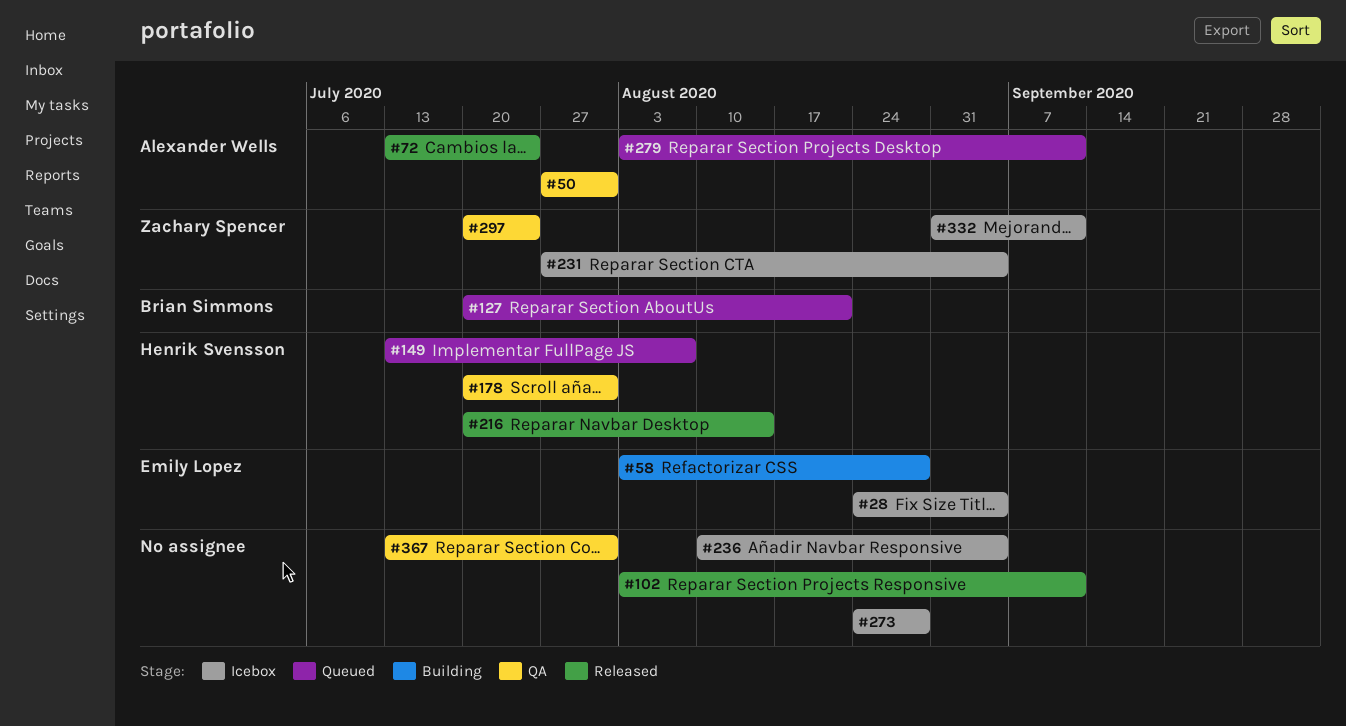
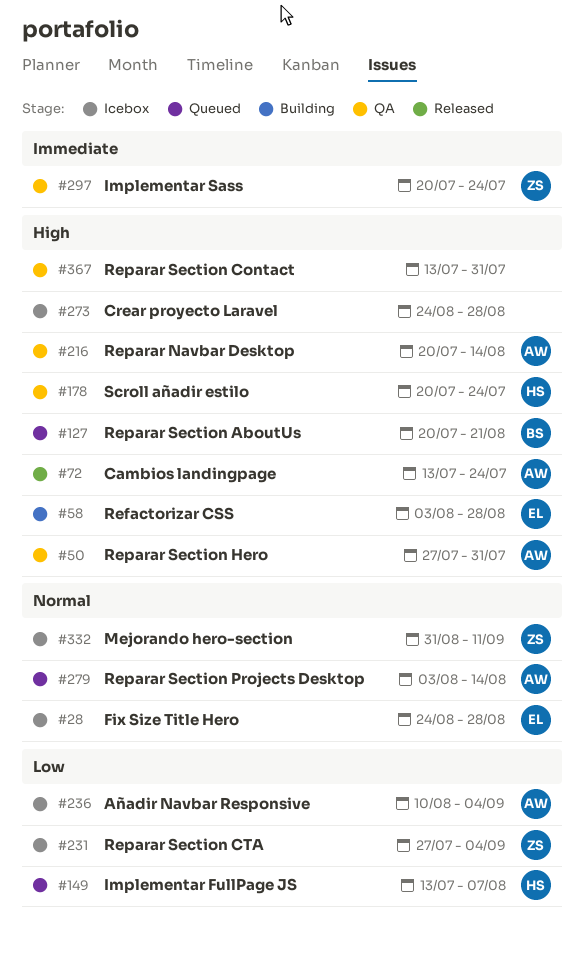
#28, due: Sep 4 -> Aug 28
#102: present -> none
#178, due: Jul 31 -> Jul 24
#216, status: Released -> QA
#216, owner: Henrik Svensson -> Alexander Wells
#236, owner: none -> Alexander Wells
#279, due: Sep 11 -> Aug 14

